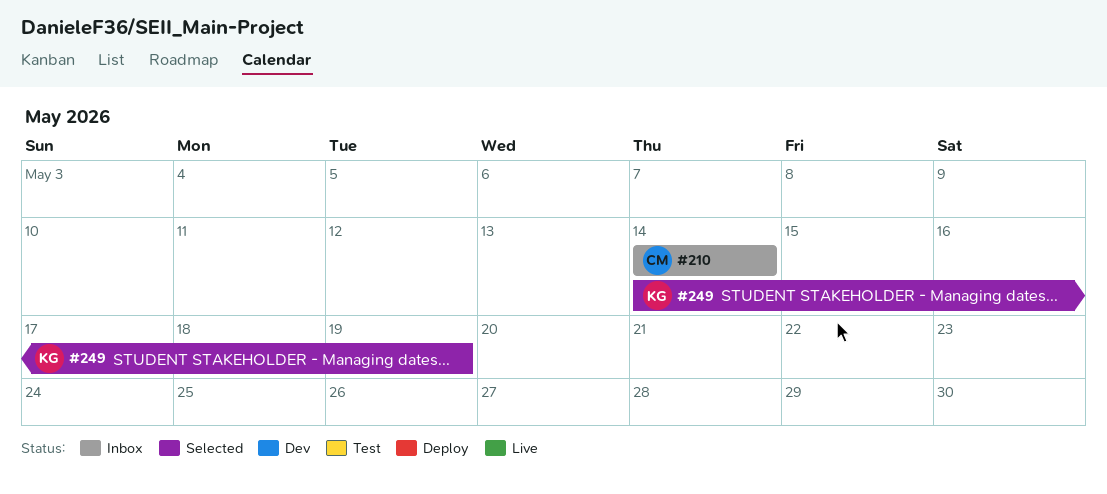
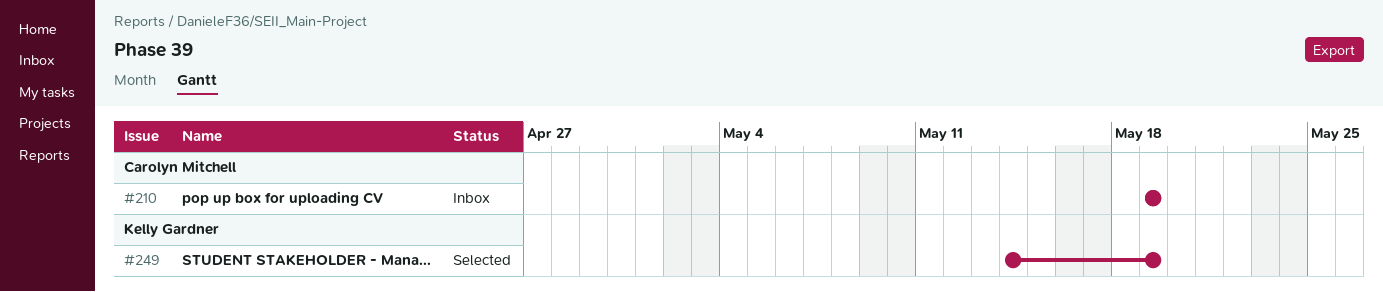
#210, start: May 14 -> May 19
#210, due: May 14 -> May 19

